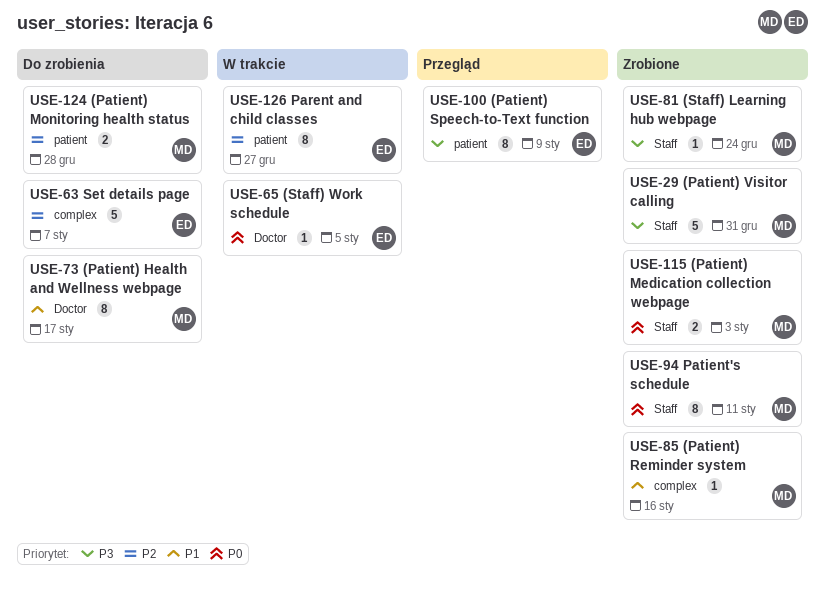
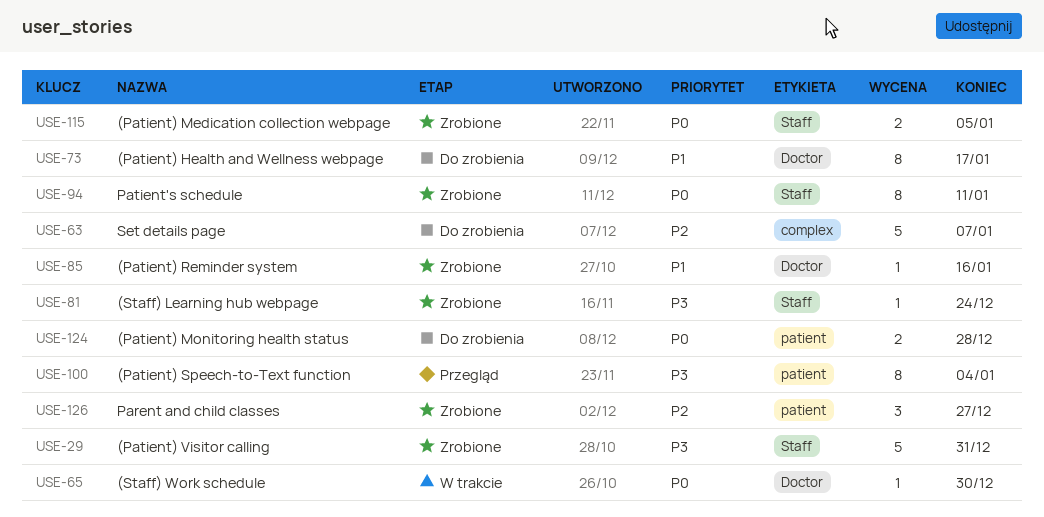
USE-65, due: Jan 5 -> Dec 30
USE-85, label: complex -> Doctor
USE-100, due: Jan 9 -> Jan 4
USE-115, due: Jan 3 -> Jan 5
USE-124, priority: P2 -> P0
USE-126, status: W trakcie -> Zrobione
USE-126, estimate: 8 -> 3

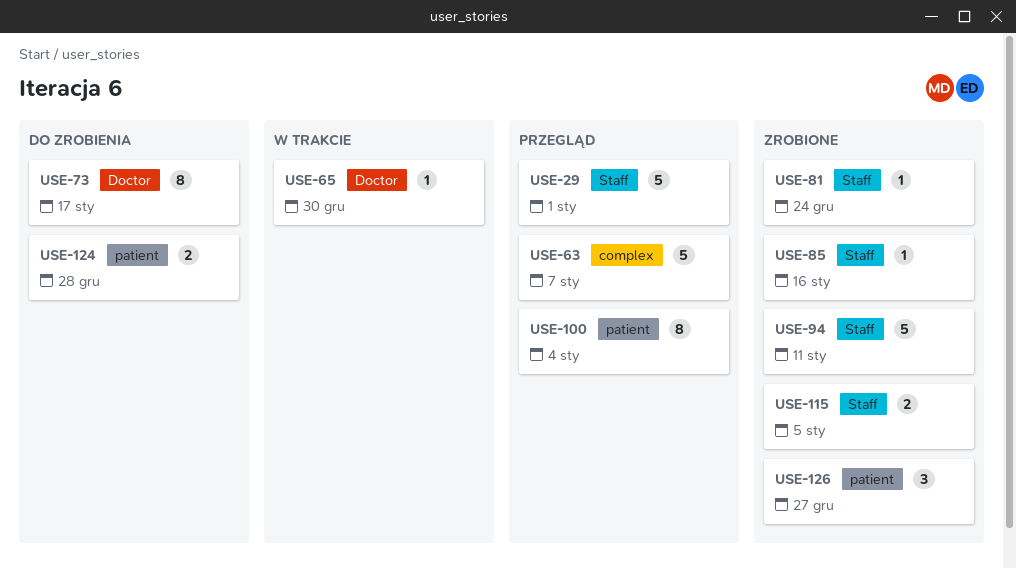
USE-29, status: Zrobione -> Przegląd
USE-29, due: Dec 31 -> Jan 1
USE-63, status: Do zrobienia -> Przegląd
USE-85, label: Doctor -> Staff
USE-94, estimate: 8 -> 5

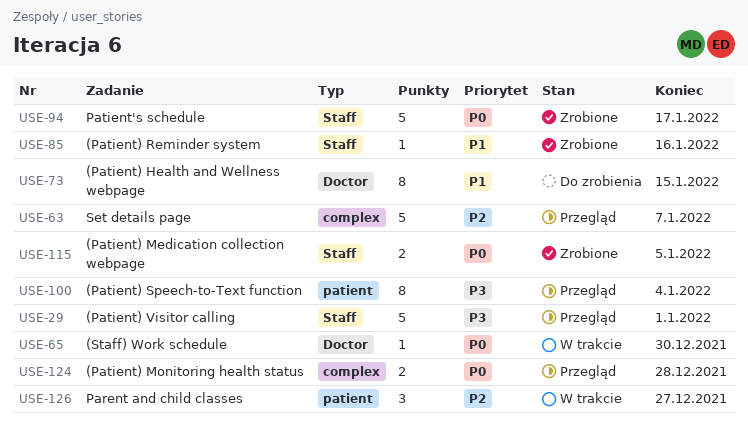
USE-73, due: Jan 17 -> Jan 15
USE-81: present -> none
USE-94, due: Jan 11 -> Jan 17
USE-124, status: Do zrobienia -> Przegląd
USE-124, label: patient -> complex
USE-126, status: Zrobione -> W trakcie

